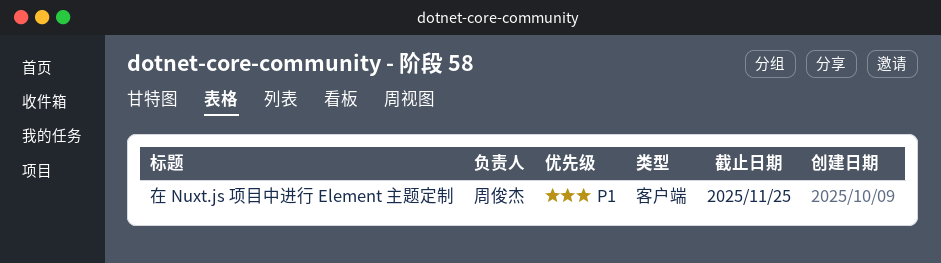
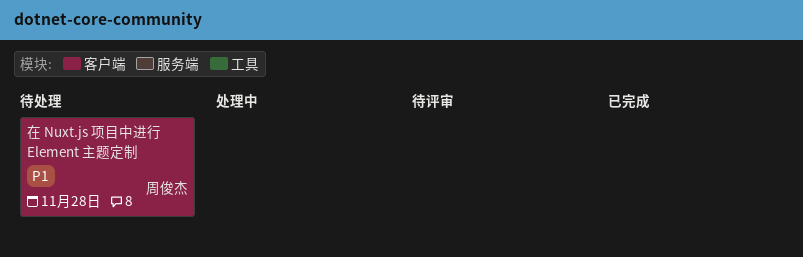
在 Nuxt.js 项目中进行 Element 主题定制, due: Nov 25 -> Nov 28

